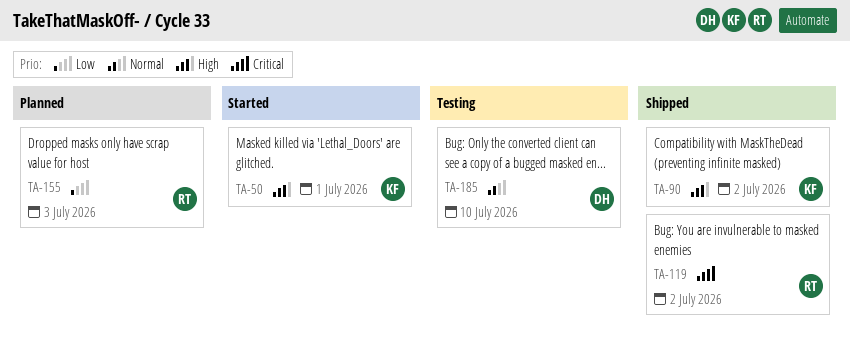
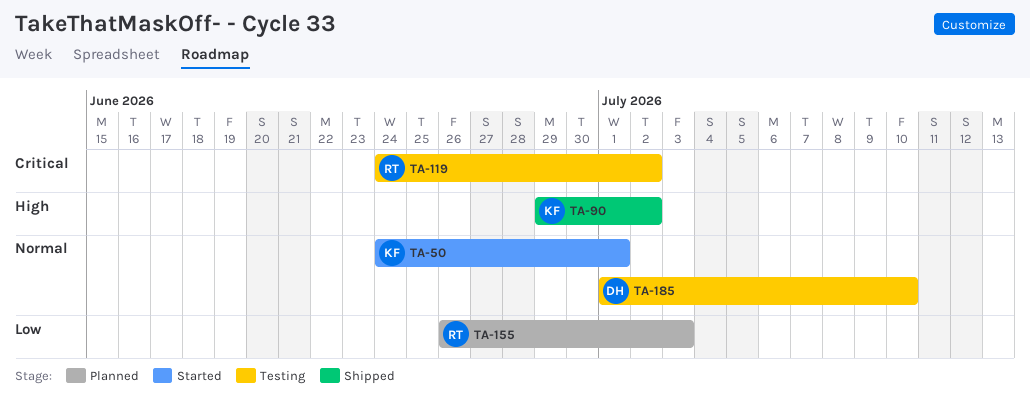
TA-50, priority: High -> Normal
TA-119, status: Shipped -> Testing

